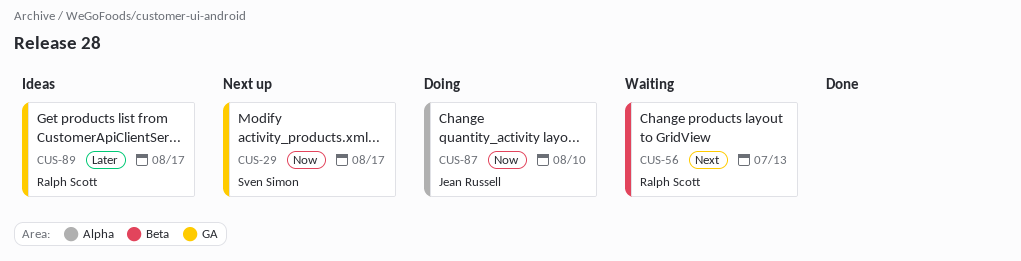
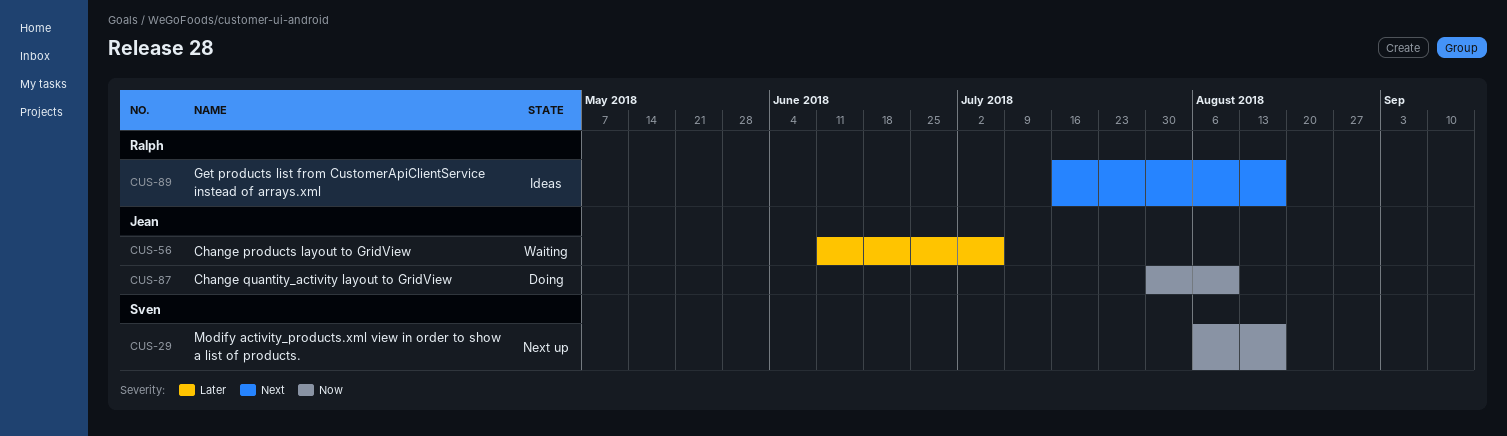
CUS-56, owner: Ralph Scott -> Jean Russell
CUS-56, priority: Next -> Later
CUS-56, due: Jul 13 -> Jul 6
CUS-89, priority: Later -> Next

